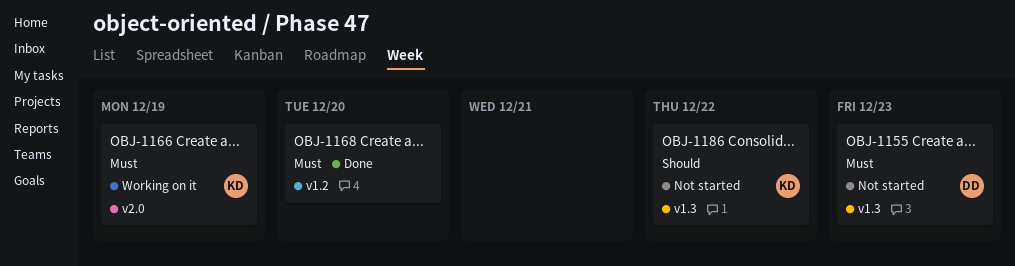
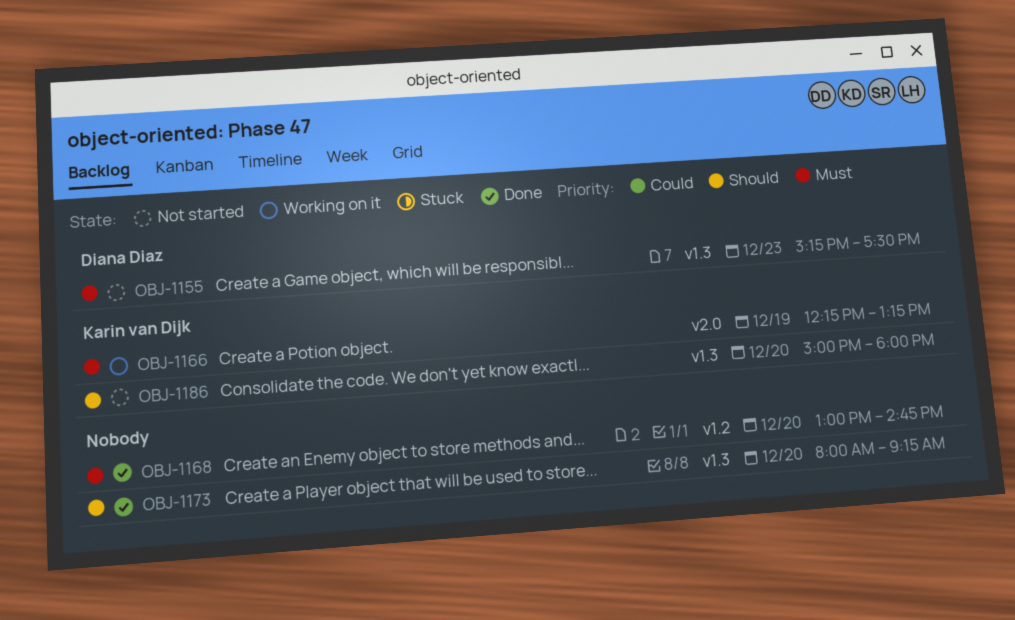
OBJ-1173: none -> present
OBJ-1186, day: Dec 22 -> Dec 20

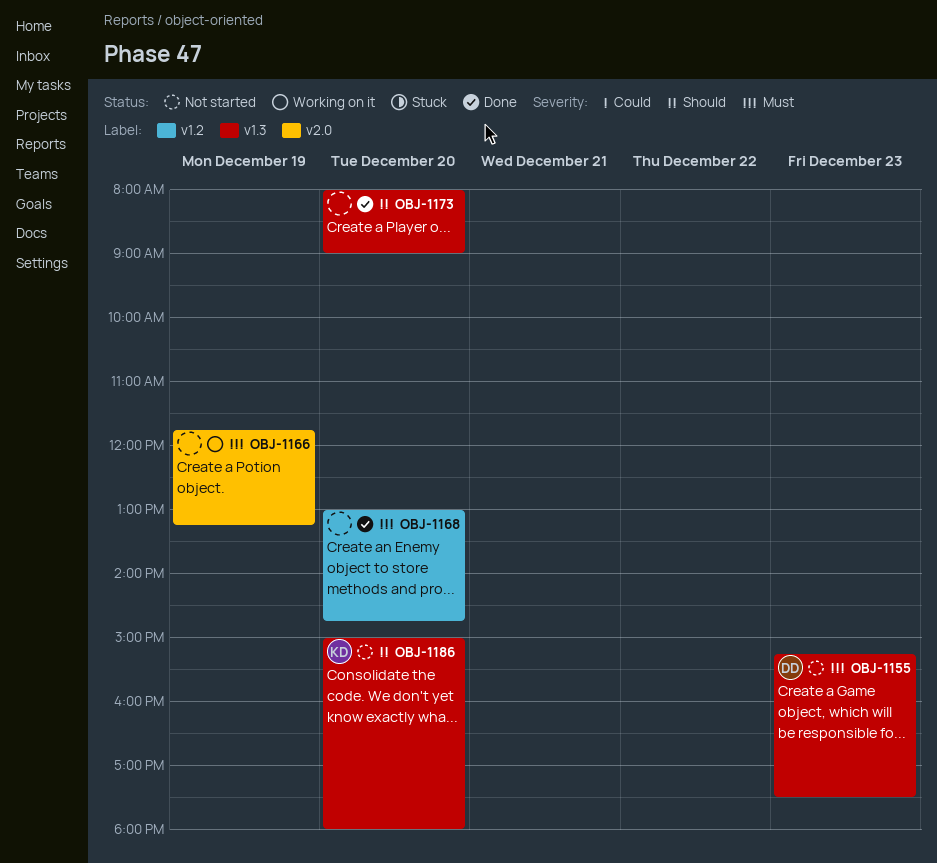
OBJ-1166, owner: Karin van Dijk -> none
OBJ-1166, begins: 12:15 -> 11:45
OBJ-1173, ends: 09:15 -> 09:00

